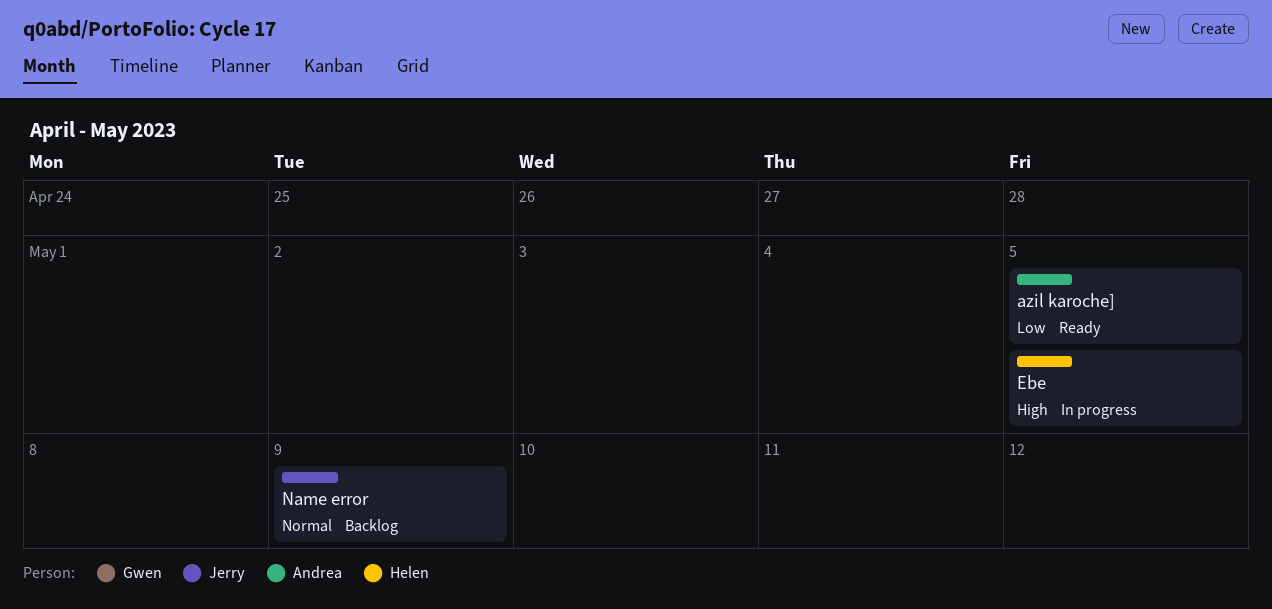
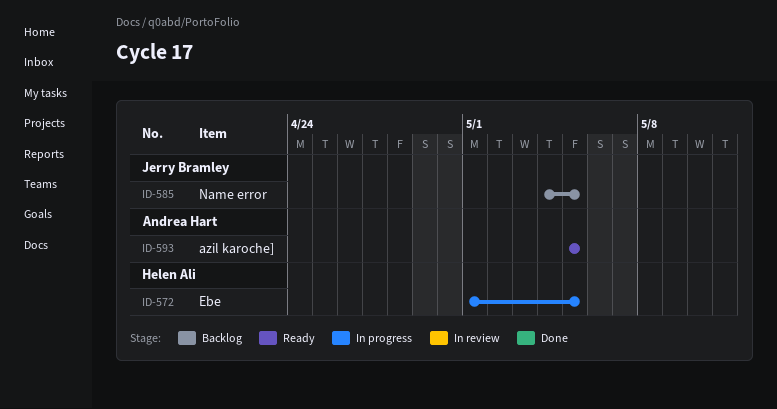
Name error, due: May 9 -> May 5

